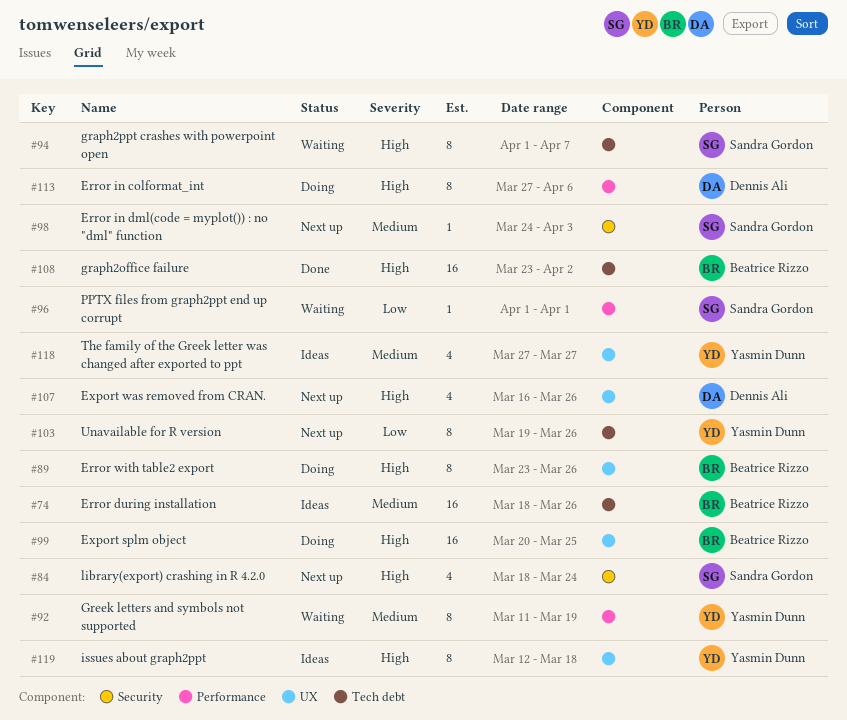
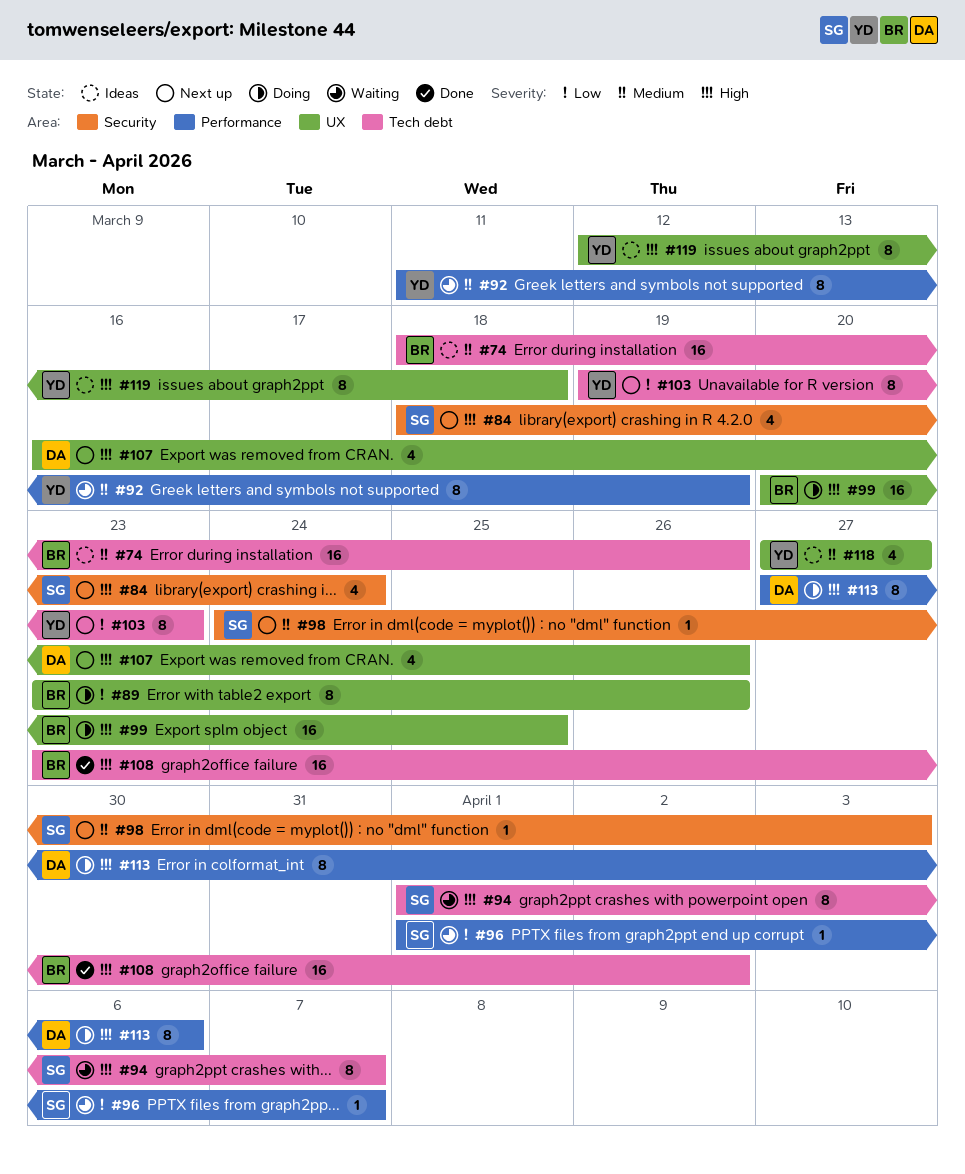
#89, priority: High -> Low
#96, due: Apr 1 -> Apr 7
#103, due: Mar 26 -> Mar 23

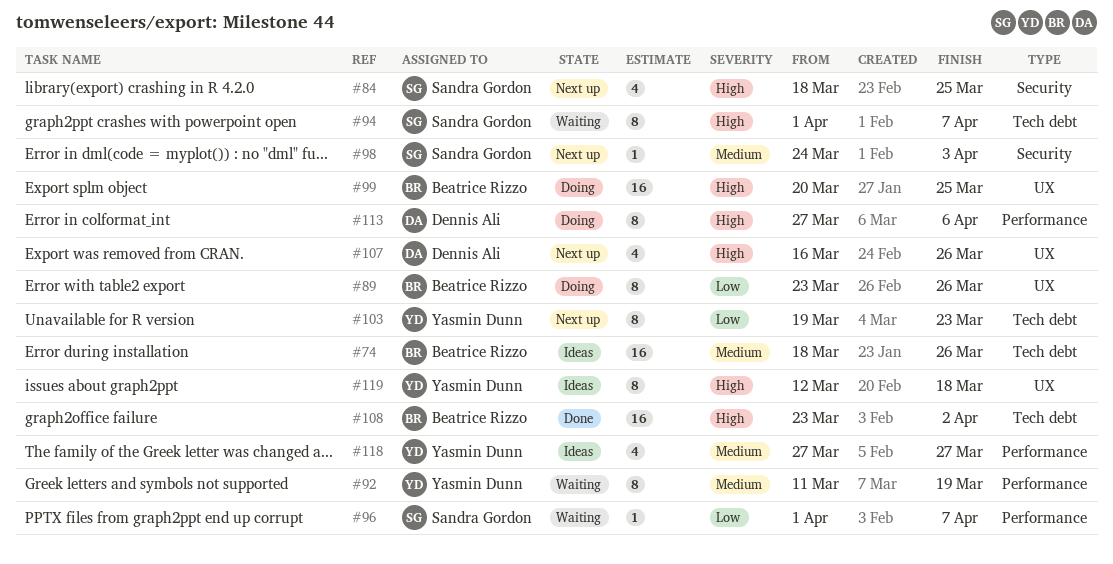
#84, due: Mar 24 -> Mar 25
#118, label: UX -> Performance

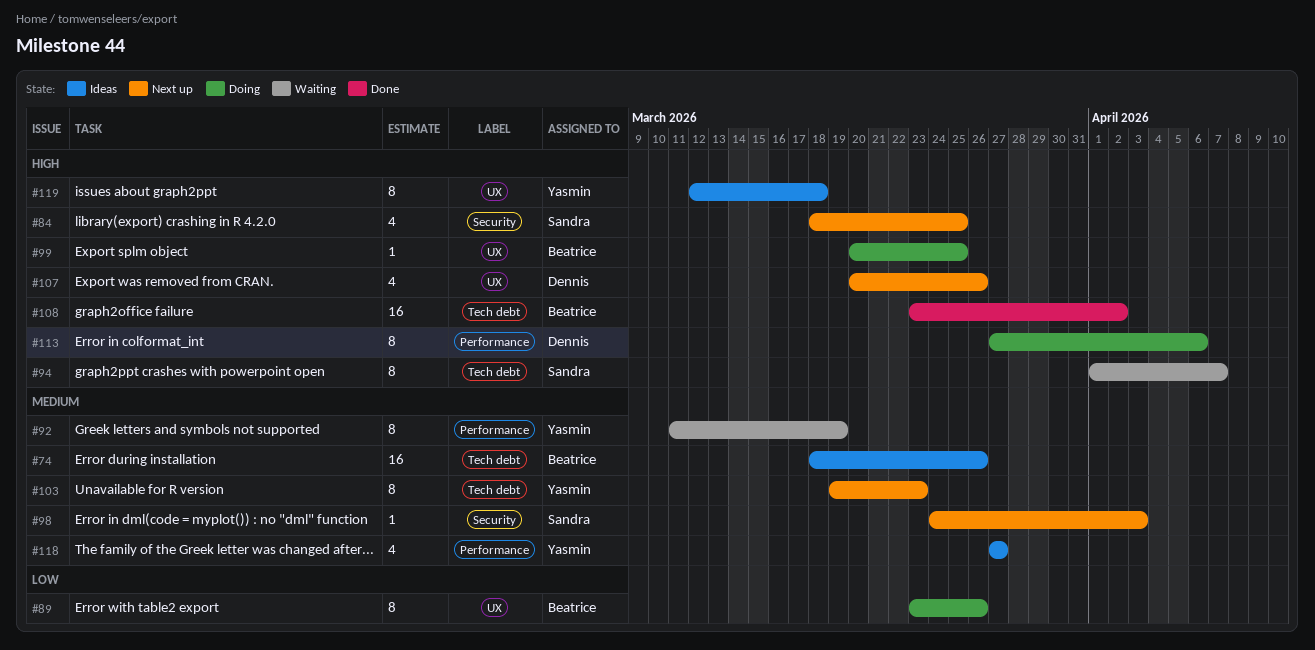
#96: present -> none
#99, estimate: 16 -> 1
#103, priority: Low -> Medium
#107, start: Mar 16 -> Mar 20

